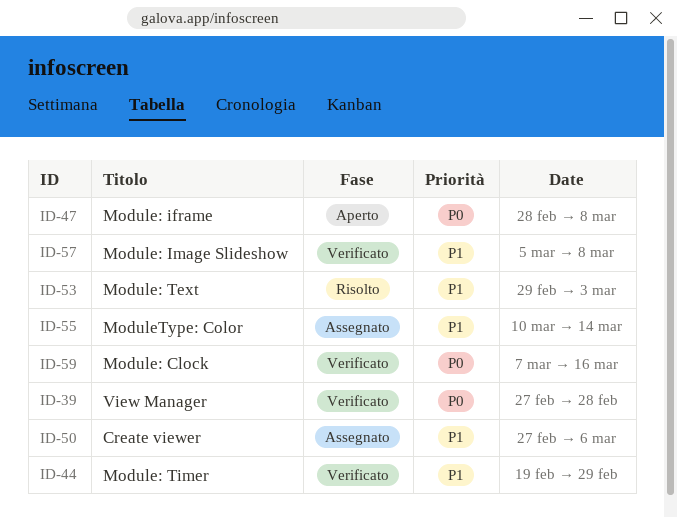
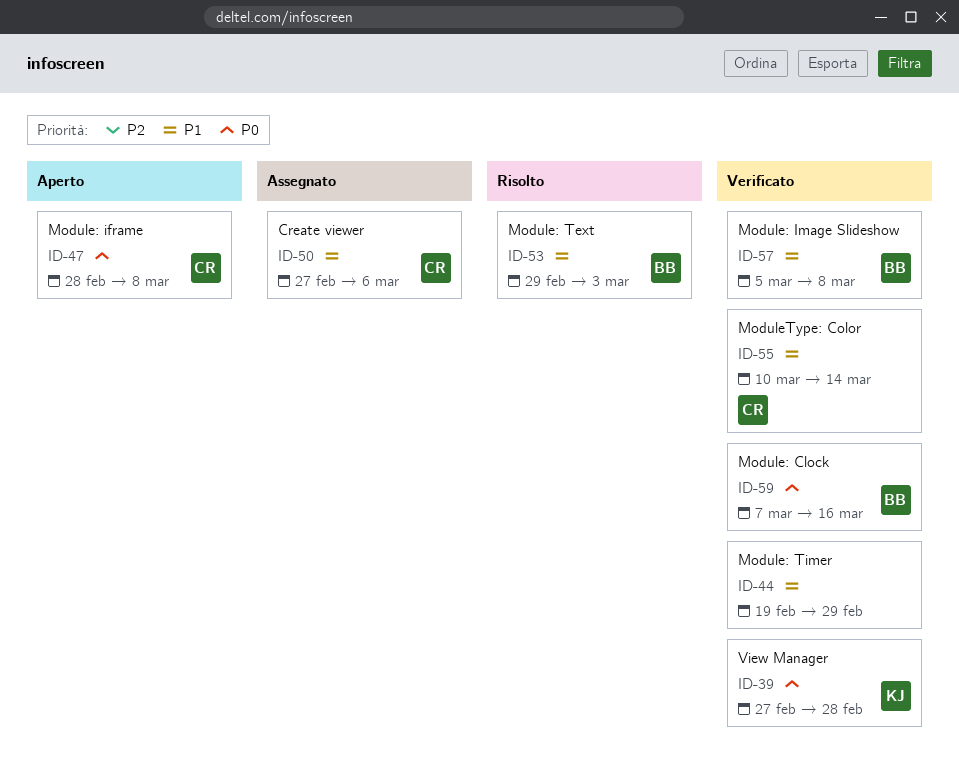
ID-55, status: Assegnato -> Verificato

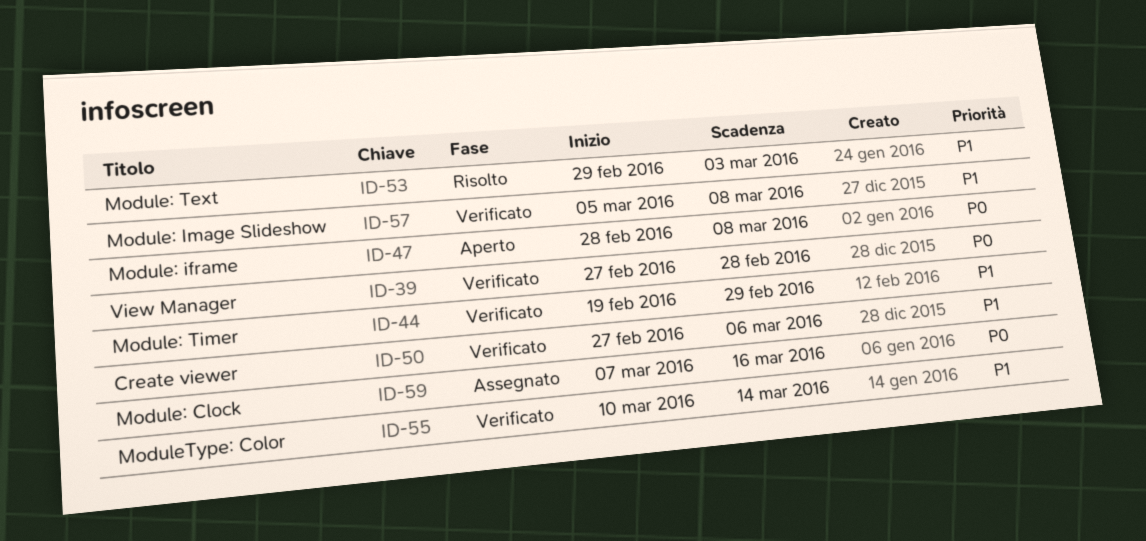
ID-50, status: Assegnato -> Verificato
ID-59, status: Verificato -> Assegnato

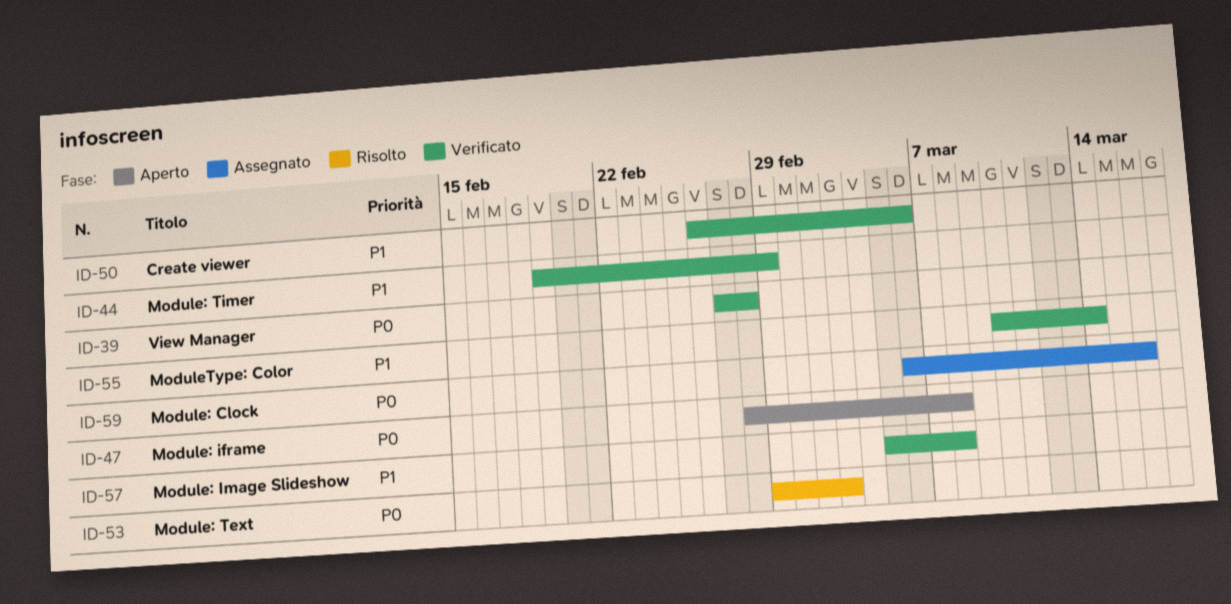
ID-50, start: Feb 27 -> Feb 26
ID-53, priority: P1 -> P0
ID-59, start: Mar 7 -> Mar 6

